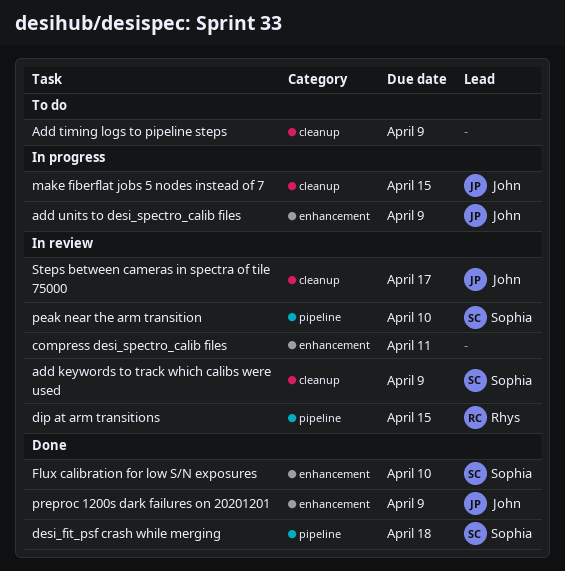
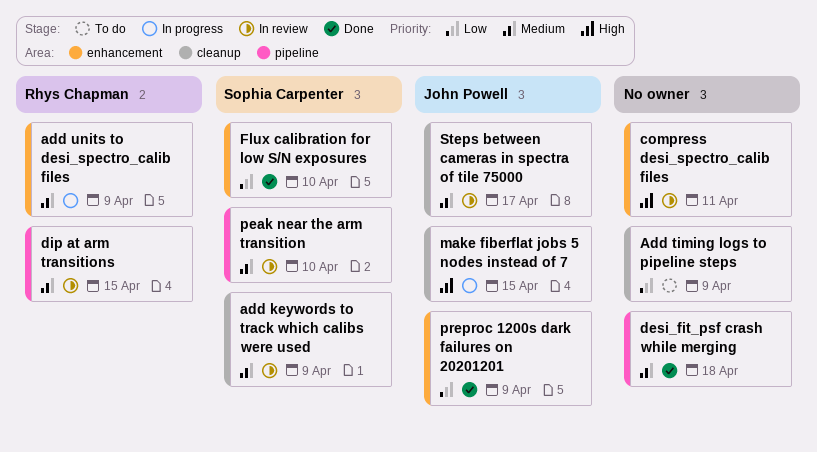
add units to desi_spectro_calib files, owner: John Powell -> Rhys Chapman
desi_fit_psf crash while merging, owner: Sophia Carpenter -> none

